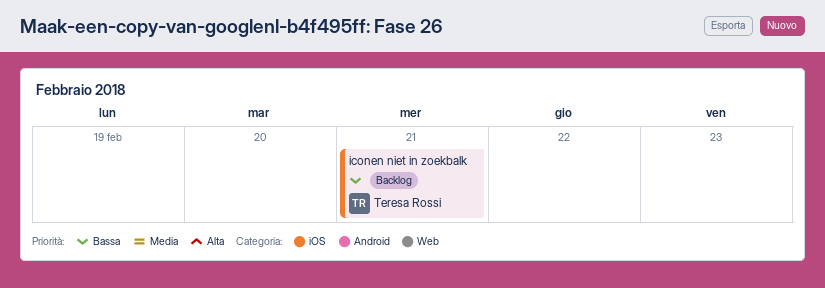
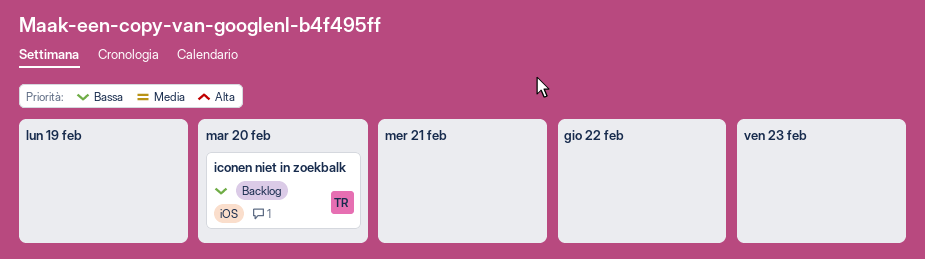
iconen niet in zoekbalk, due: Feb 21 -> Feb 20

